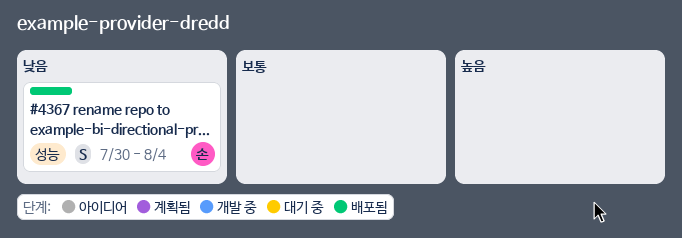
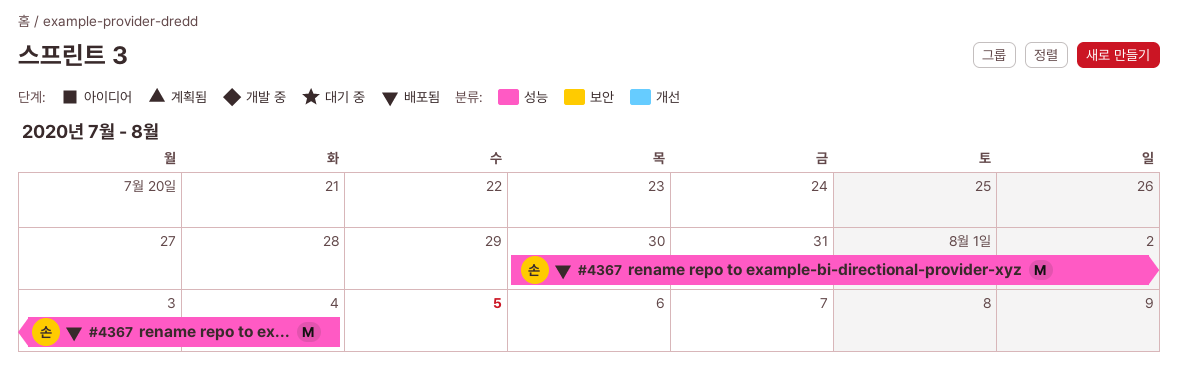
#4367, estimate: S -> M

